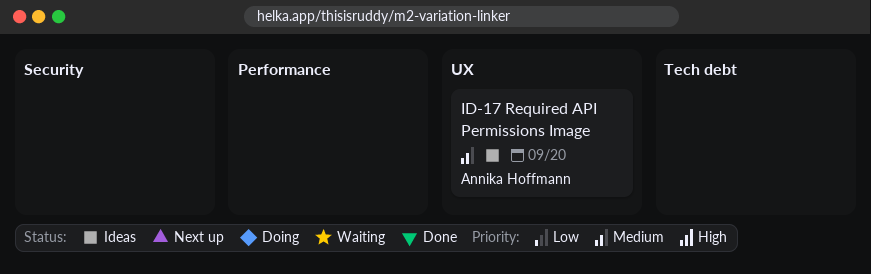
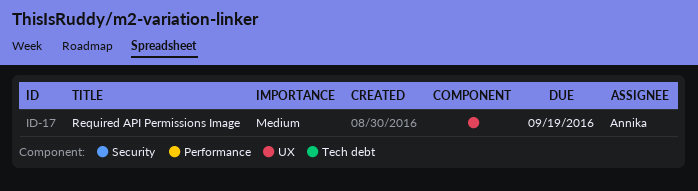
ID-17, due: Sep 20 -> Sep 19

